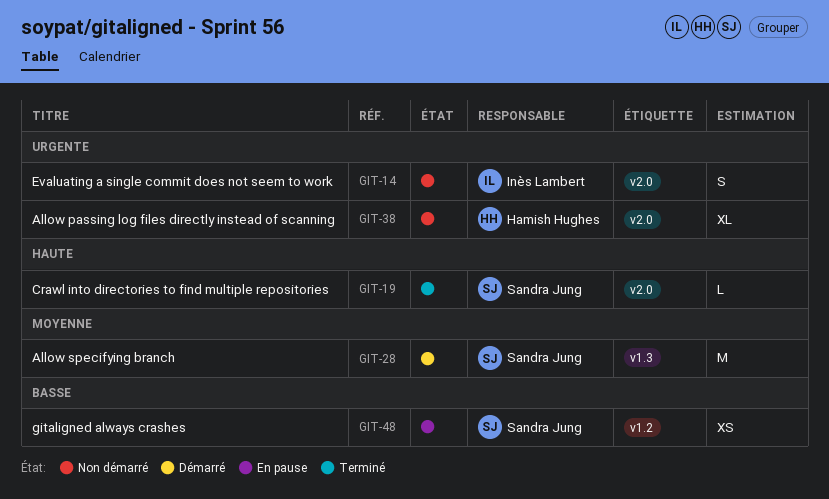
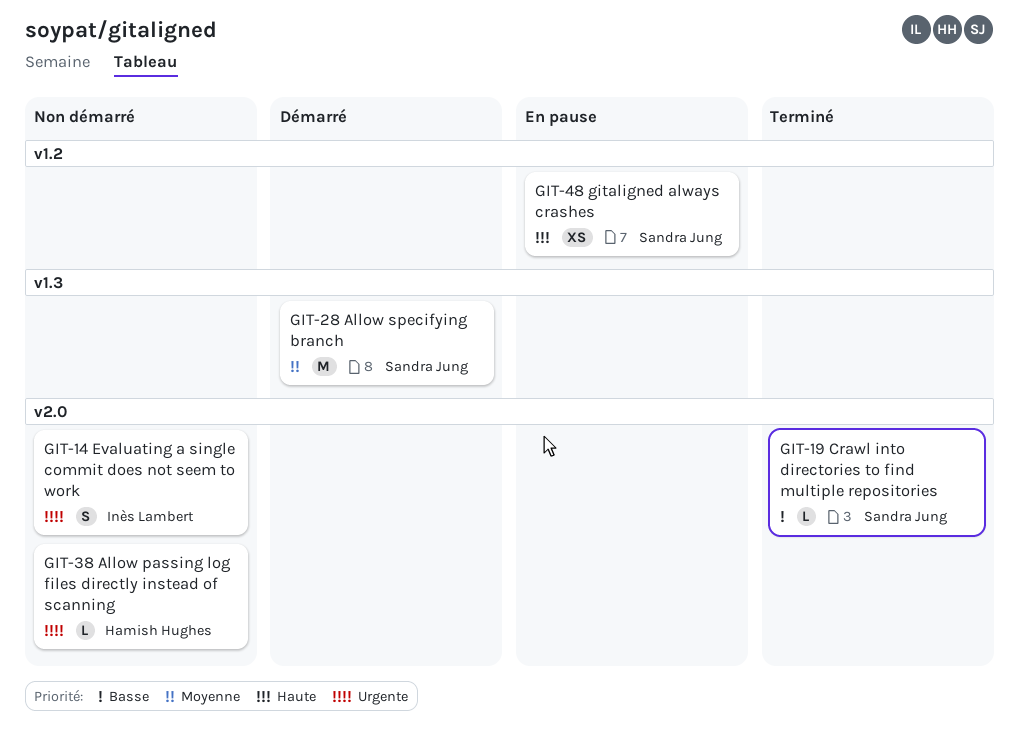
GIT-19, priority: Haute -> Basse
GIT-38, estimate: XL -> L
GIT-48, priority: Basse -> Haute

